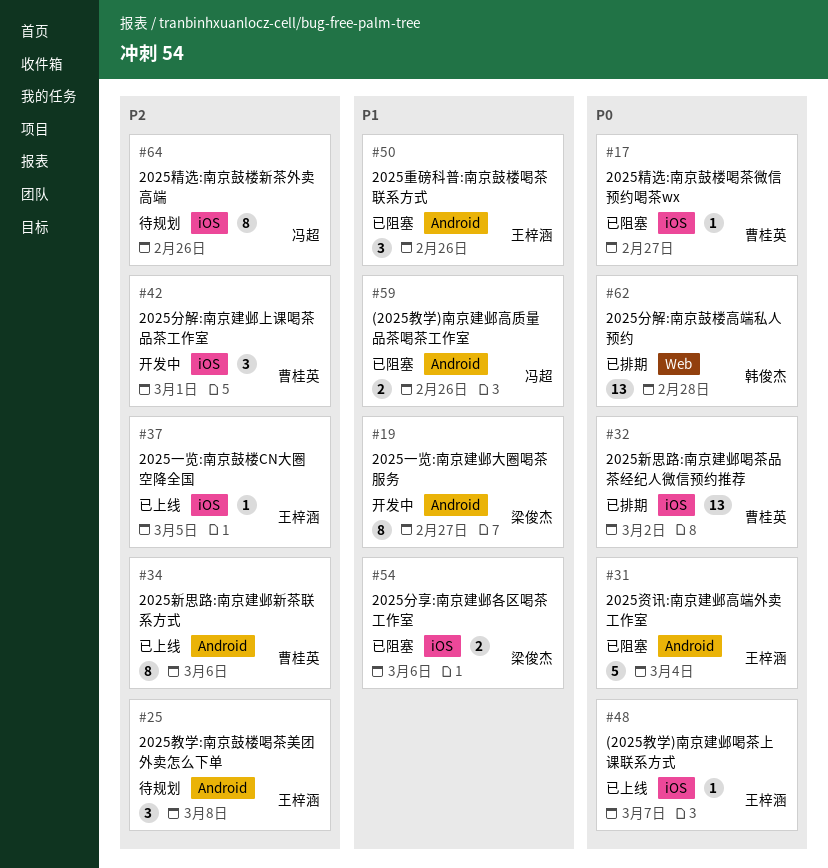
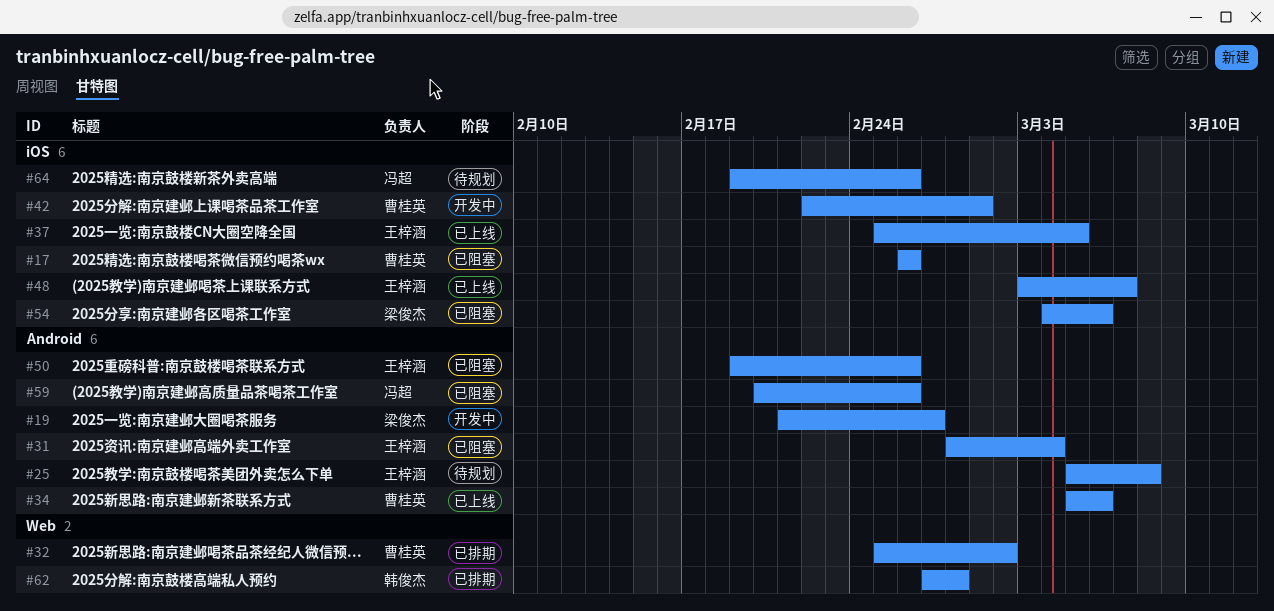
#17, due: Feb 27 -> Feb 26
#32, label: iOS -> Web

